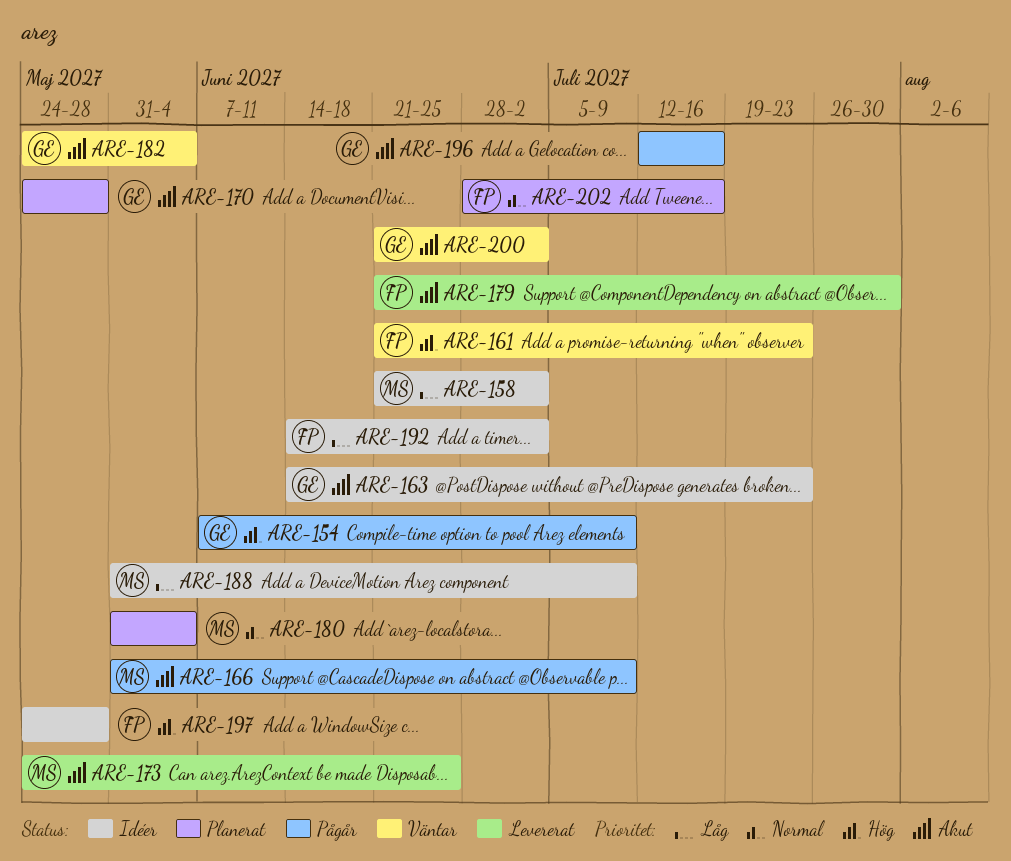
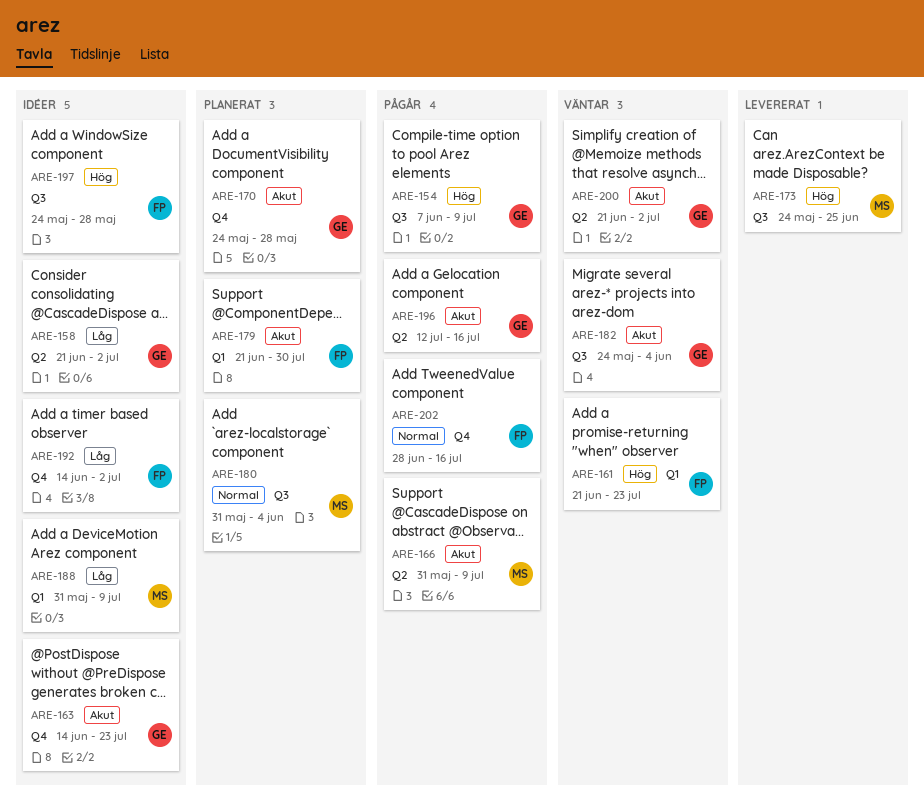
ARE-158, owner: MS -> GE
ARE-173, priority: Akut -> Hög
ARE-179, status: Levererat -> Planerat
ARE-202, status: Planerat -> Pågår

